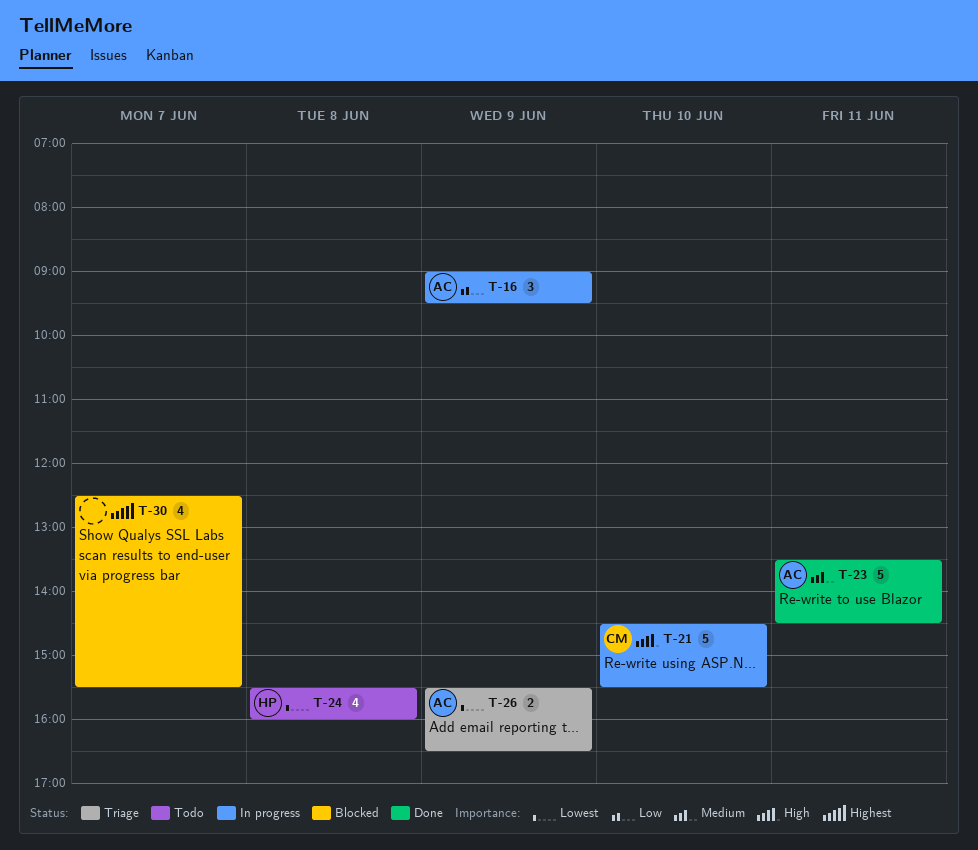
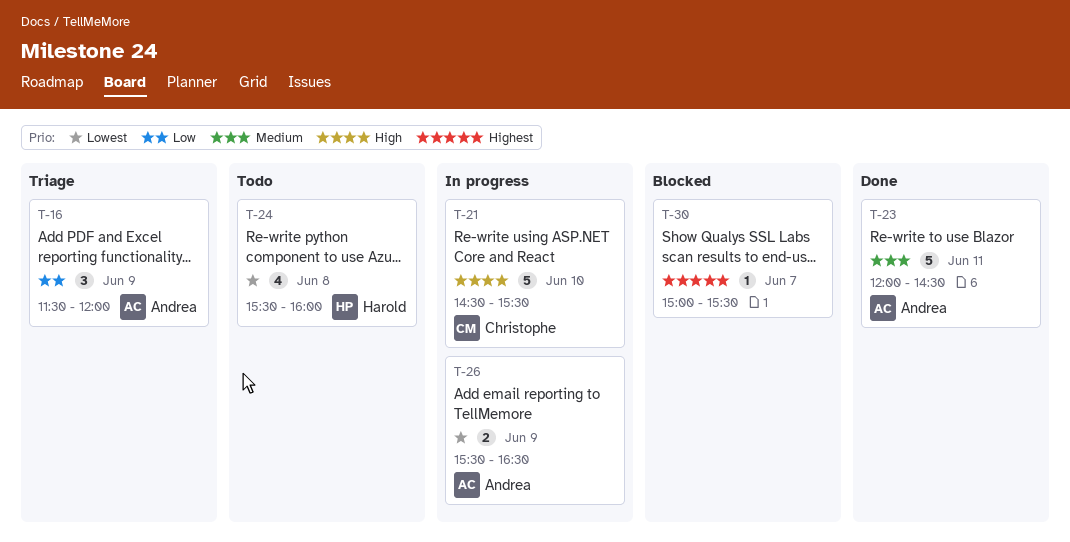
T-16, status: In progress -> Triage
T-16, begins: 09:00 -> 11:30
T-16, ends: 09:30 -> 12:00
T-23, begins: 13:30 -> 12:00
T-26, status: Triage -> In progress
T-30, estimate: 4 -> 1
T-30, begins: 12:30 -> 15:00

